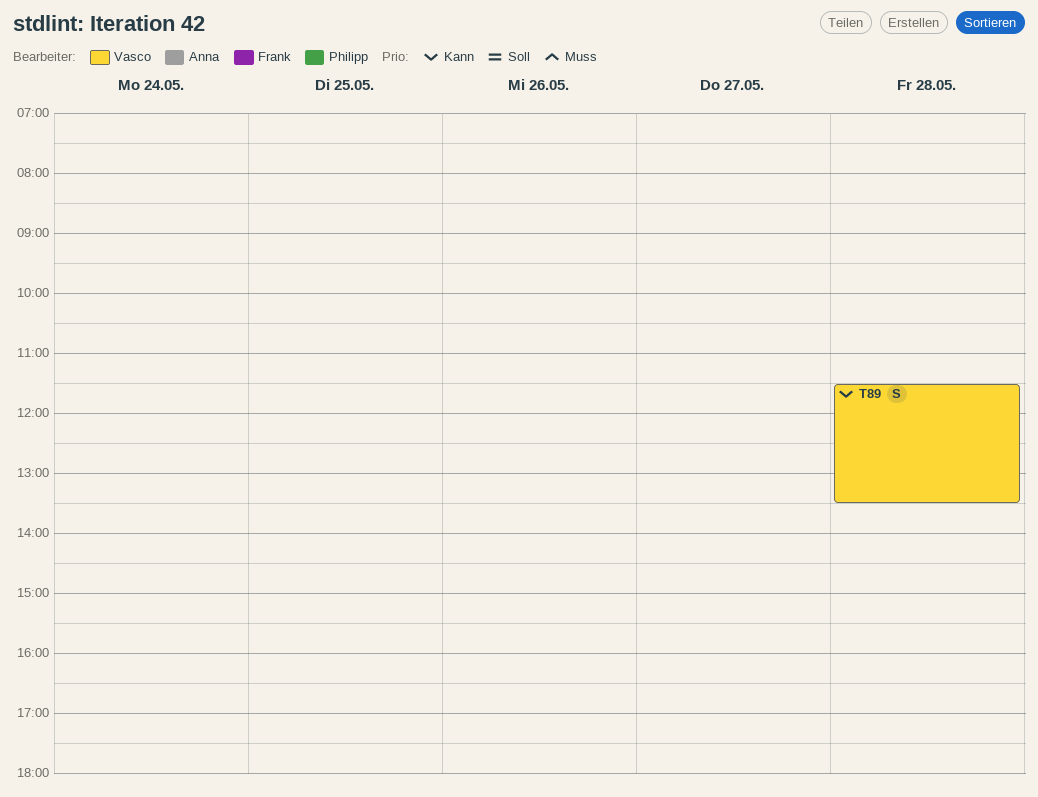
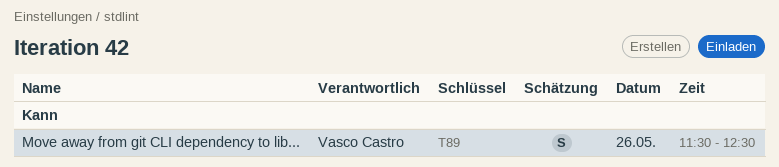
T89, day: May 28 -> May 26
T89, ends: 13:30 -> 12:30

